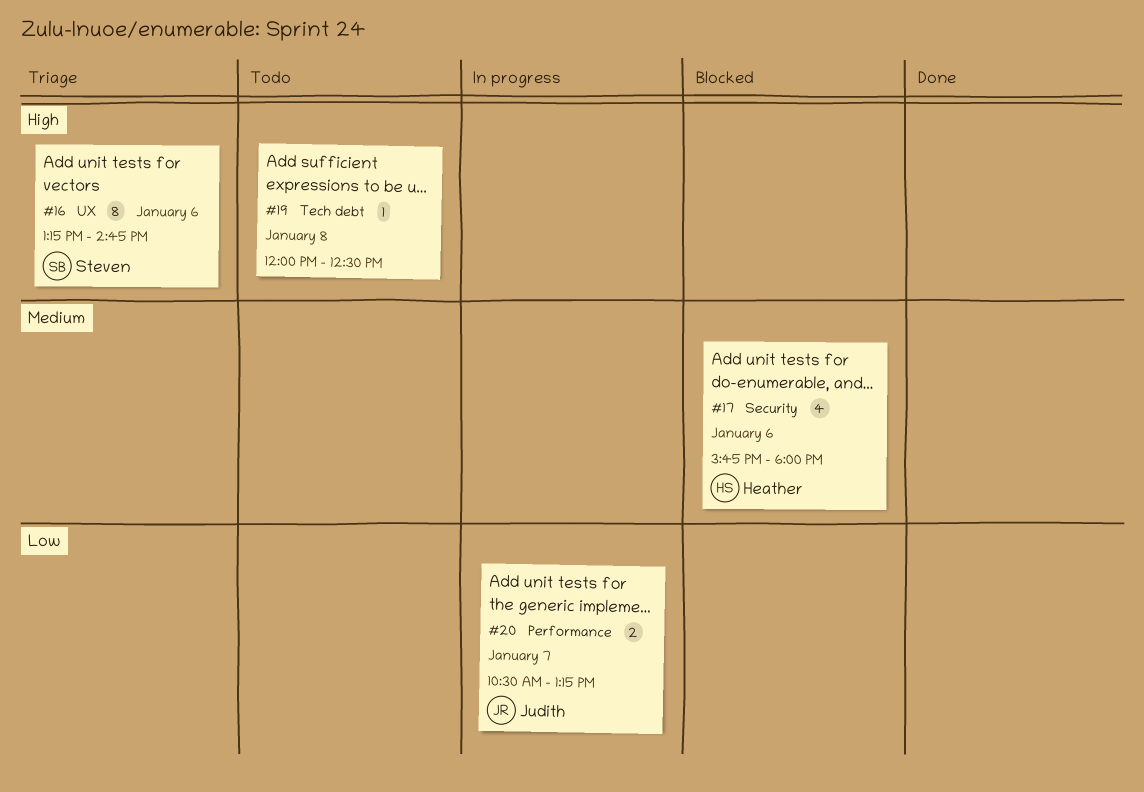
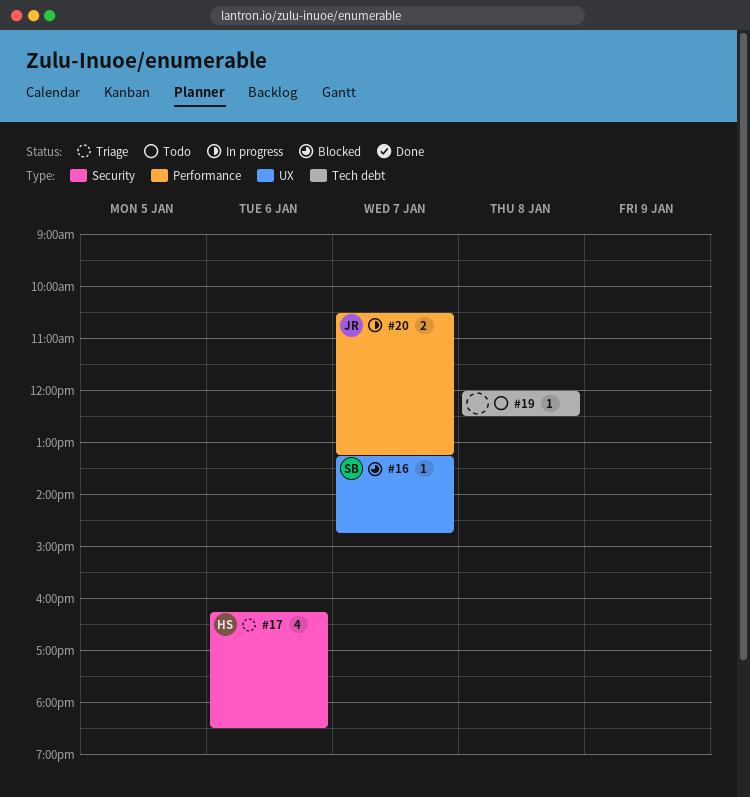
#16, status: Triage -> Blocked
#16, estimate: 8 -> 1
#16, day: Jan 6 -> Jan 7
#17, status: Blocked -> Triage
#17, begins: 15:45 -> 16:15
#17, ends: 18:00 -> 18:30

